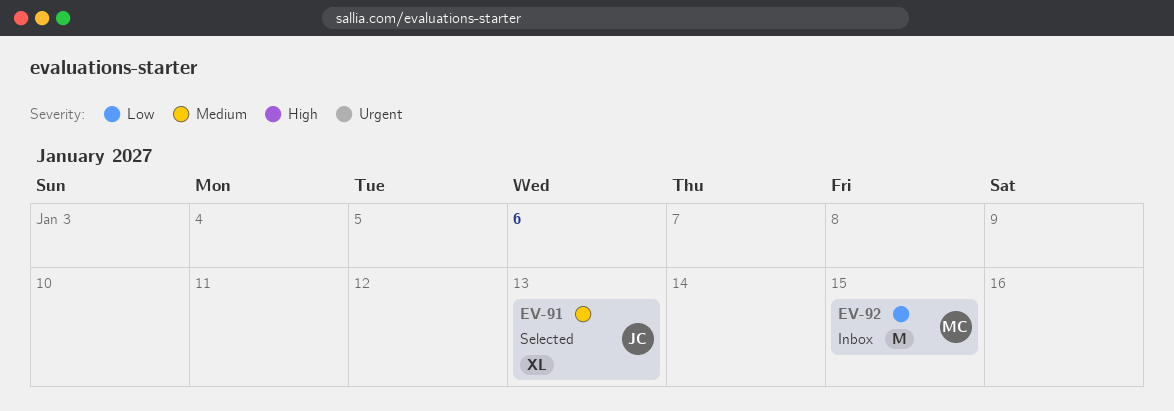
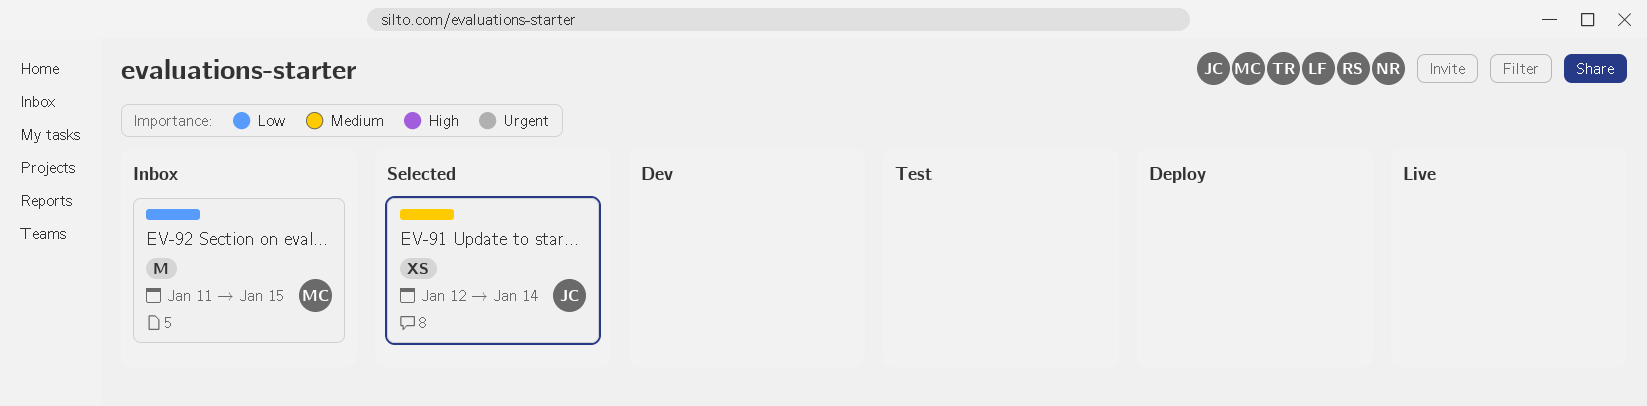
EV-91, estimate: XL -> XS
EV-91, due: Jan 13 -> Jan 14

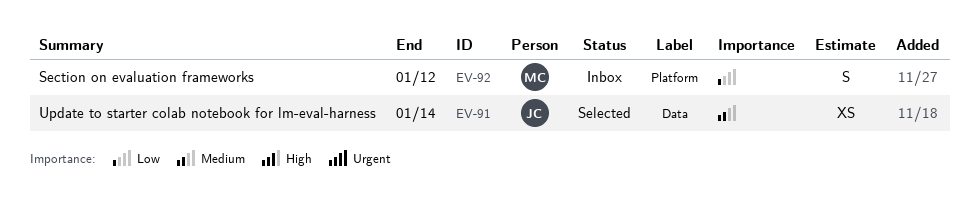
EV-92, estimate: M -> S
EV-92, due: Jan 15 -> Jan 12

